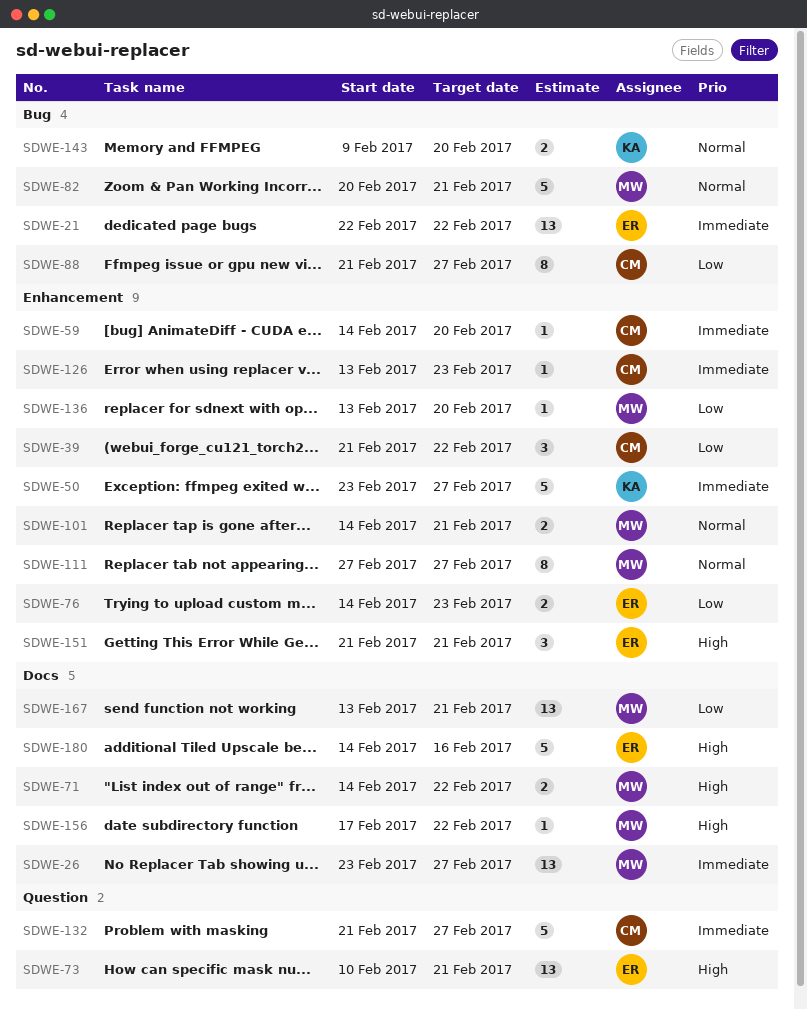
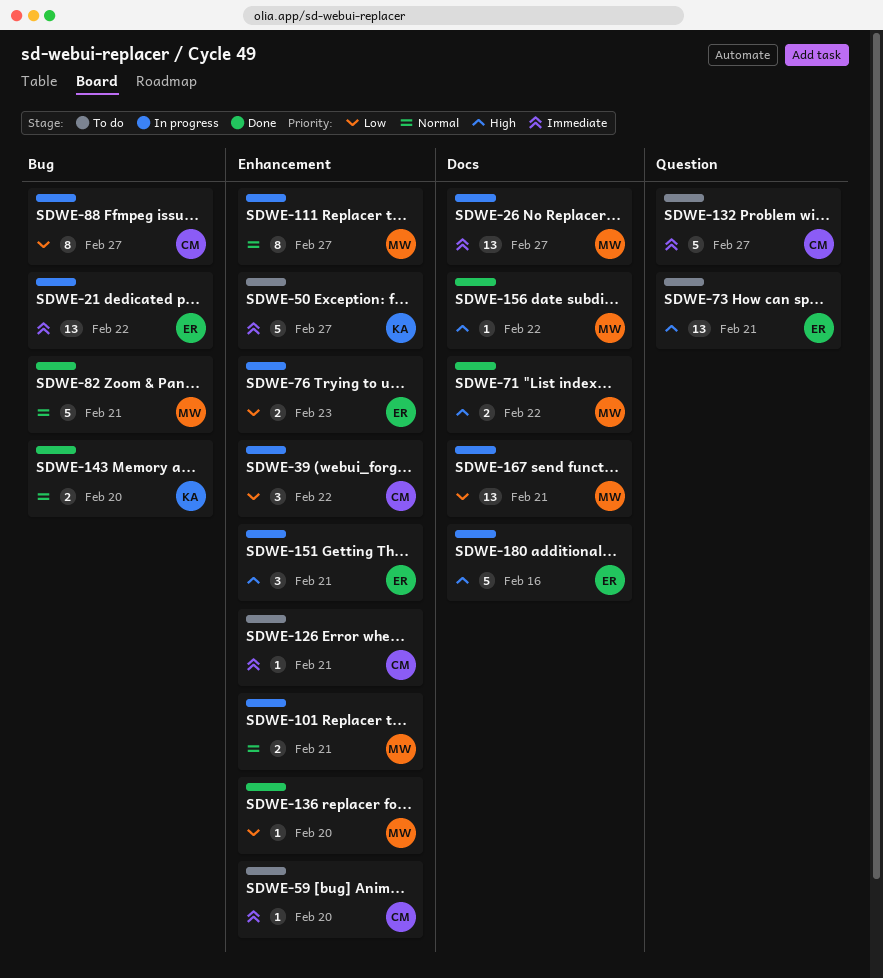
SDWE-126, due: Feb 23 -> Feb 21

